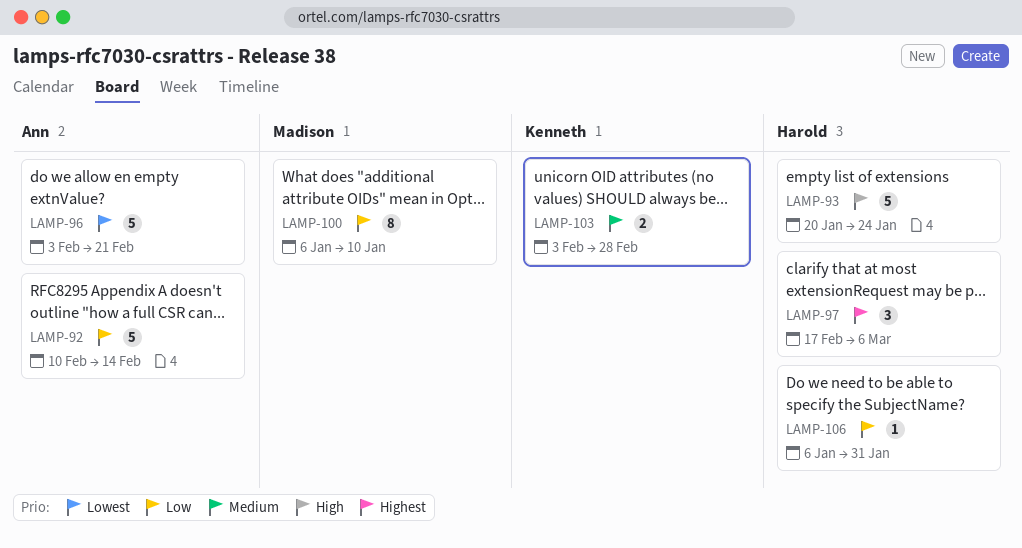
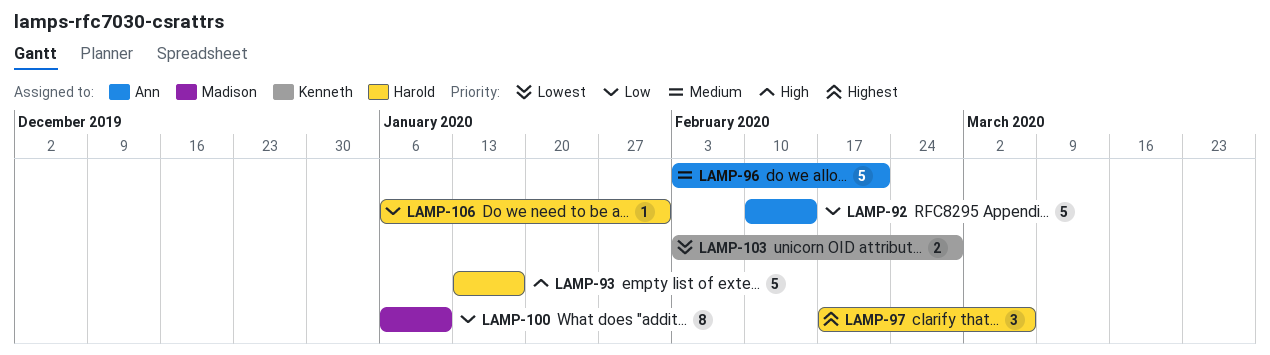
LAMP-93, start: Jan 20 -> Jan 13
LAMP-93, due: Jan 24 -> Jan 17
LAMP-96, priority: Lowest -> Medium
LAMP-103, priority: Medium -> Lowest

